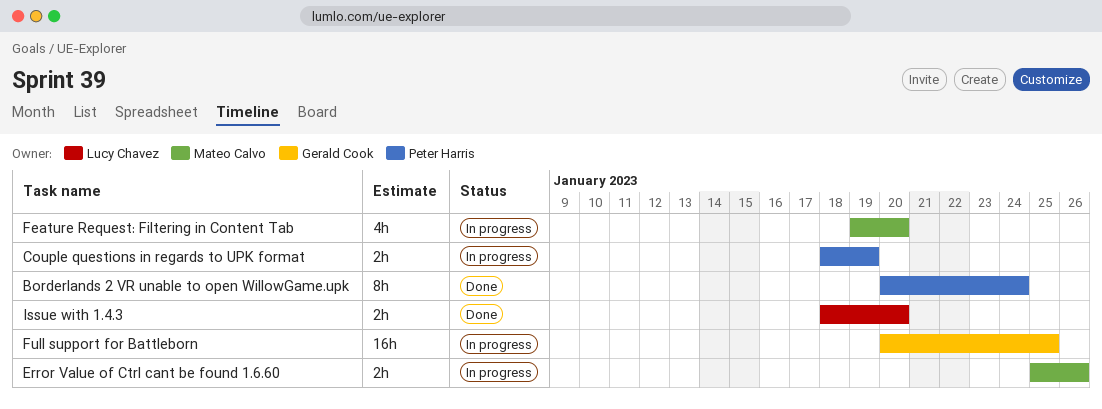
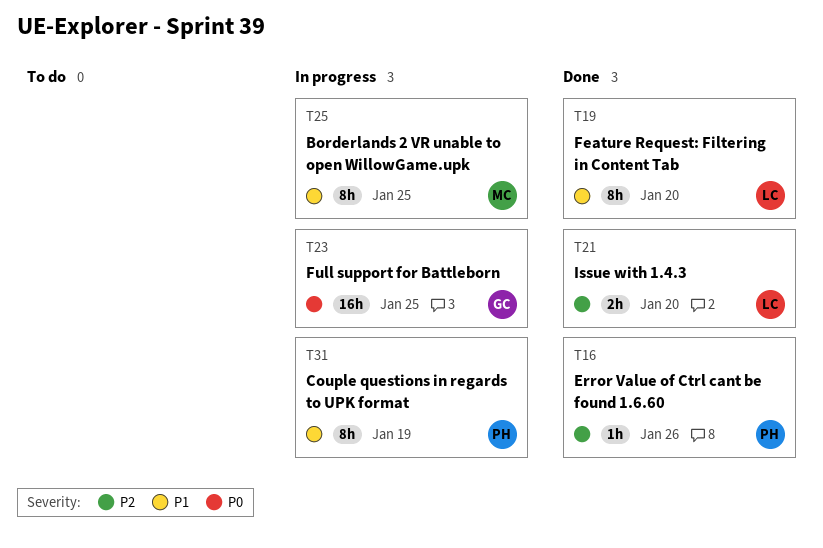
Borderlands 2 VR unable to open WillowGame.upk, status: Done -> In progress
Borderlands 2 VR unable to open WillowGame.upk, owner: Peter Harris -> Mateo Calvo
Borderlands 2 VR unable to open WillowGame.upk, due: Jan 24 -> Jan 25
Couple questions in regards to UPK format, estimate: 2h -> 8h
Error Value of Ctrl cant be found 1.6.60, status: In progress -> Done
Error Value of Ctrl cant be found 1.6.60, owner: Mateo Calvo -> Peter Harris
Error Value of Ctrl cant be found 1.6.60, estimate: 2h -> 1h
Feature Request: Filtering in Content Tab, status: In progress -> Done
Feature Request: Filtering in Content Tab, owner: Mateo Calvo -> Lucy Chavez
Feature Request: Filtering in Content Tab, estimate: 4h -> 8h

